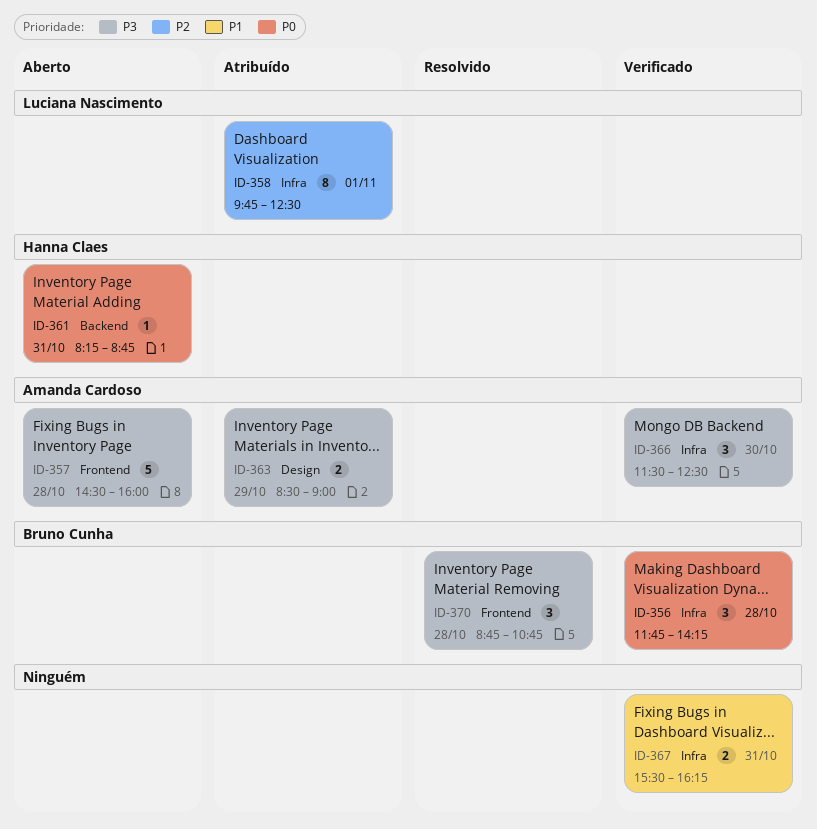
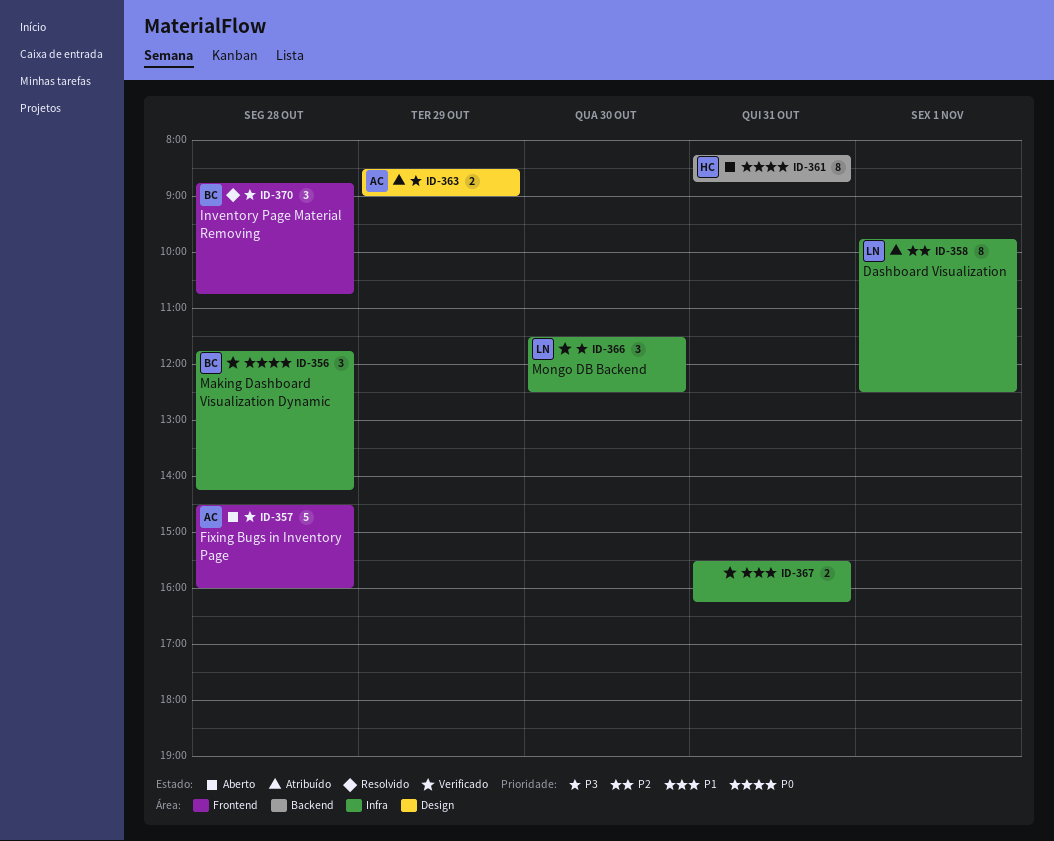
ID-361, estimate: 1 -> 8
ID-366, owner: Amanda Cardoso -> Luciana Nascimento

